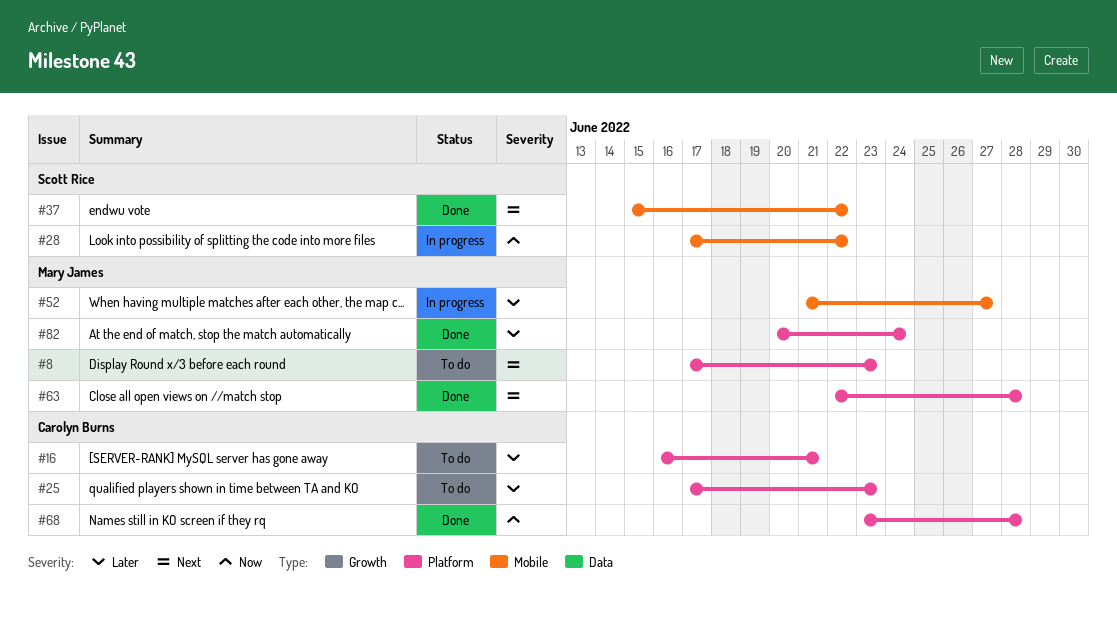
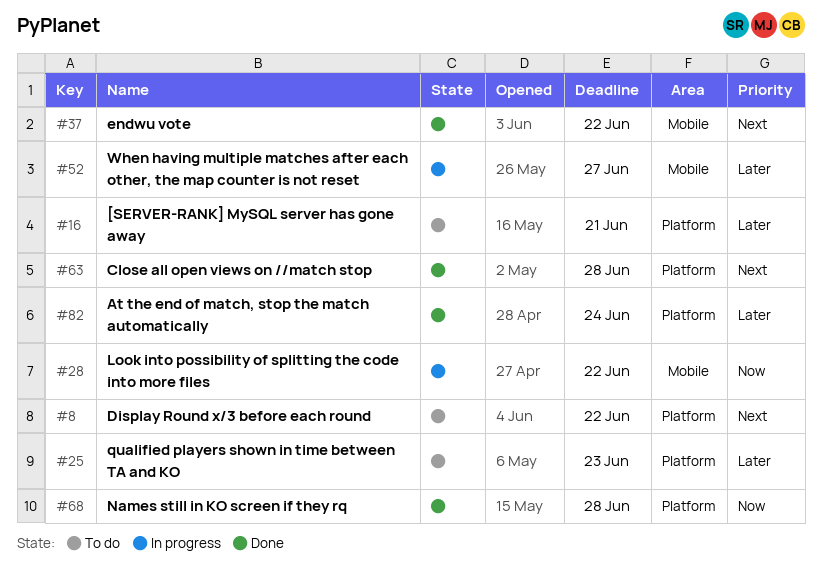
#8, due: Jun 23 -> Jun 22

